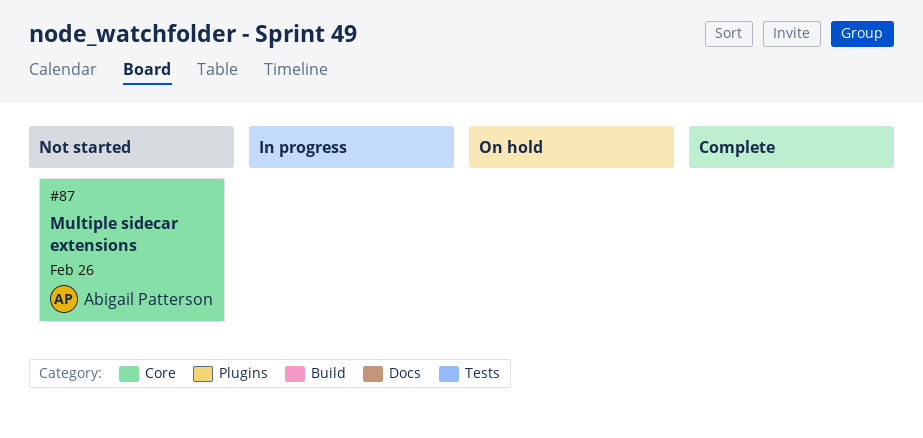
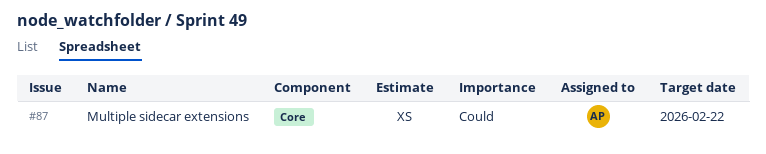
#87, due: Feb 26 -> Feb 22

